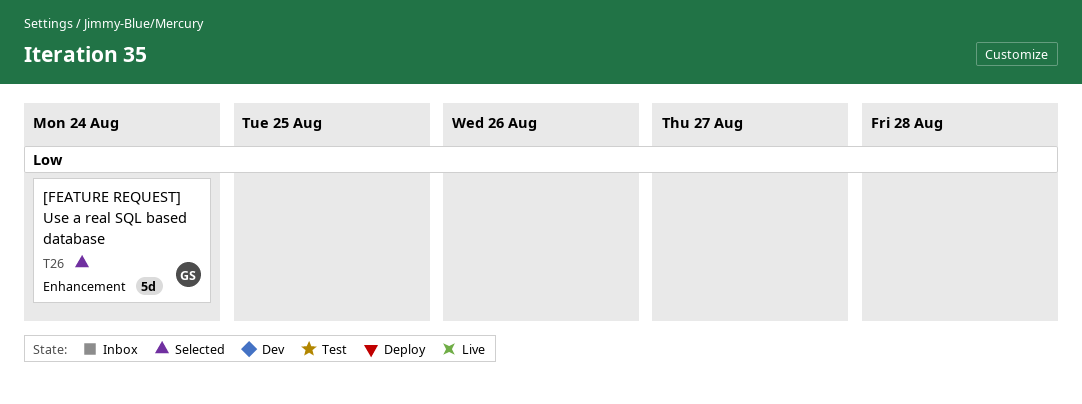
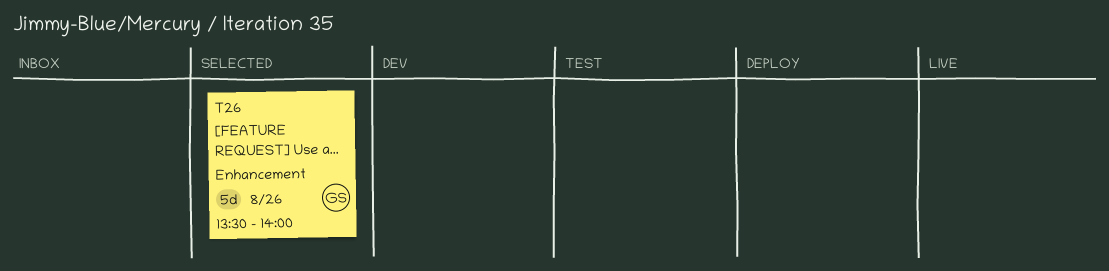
T26, day: Aug 24 -> Aug 26

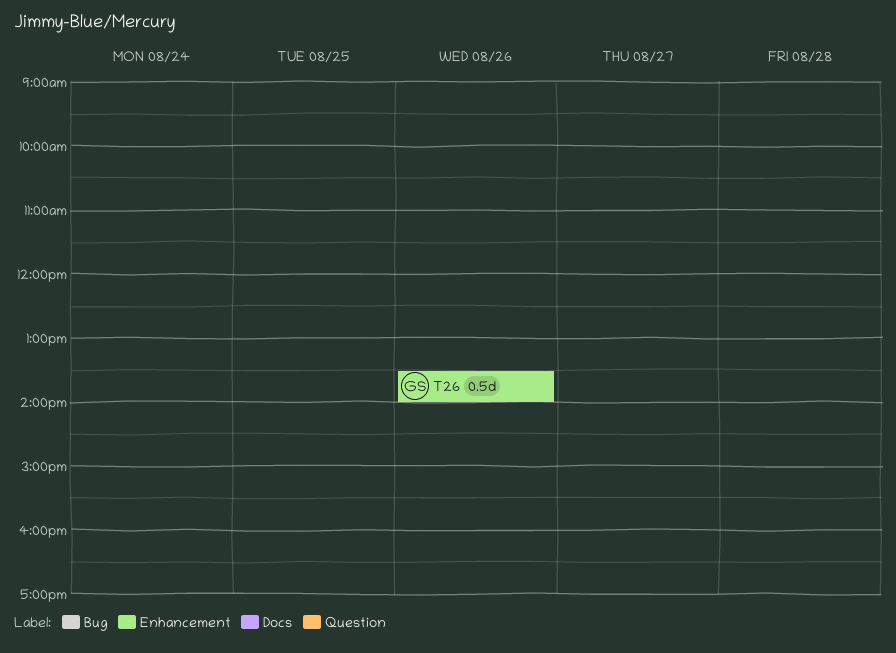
T26, estimate: 5d -> 0.5d

